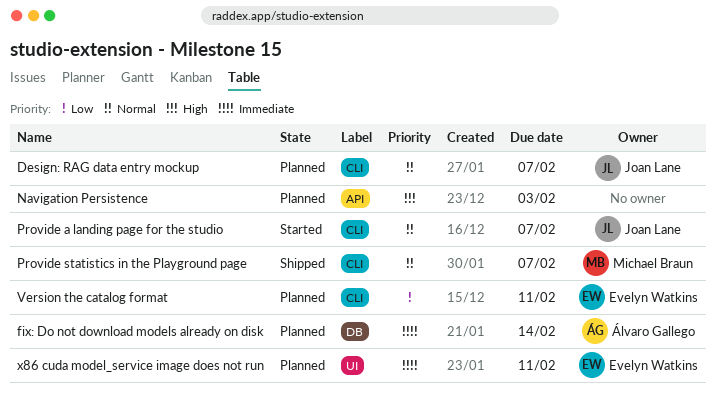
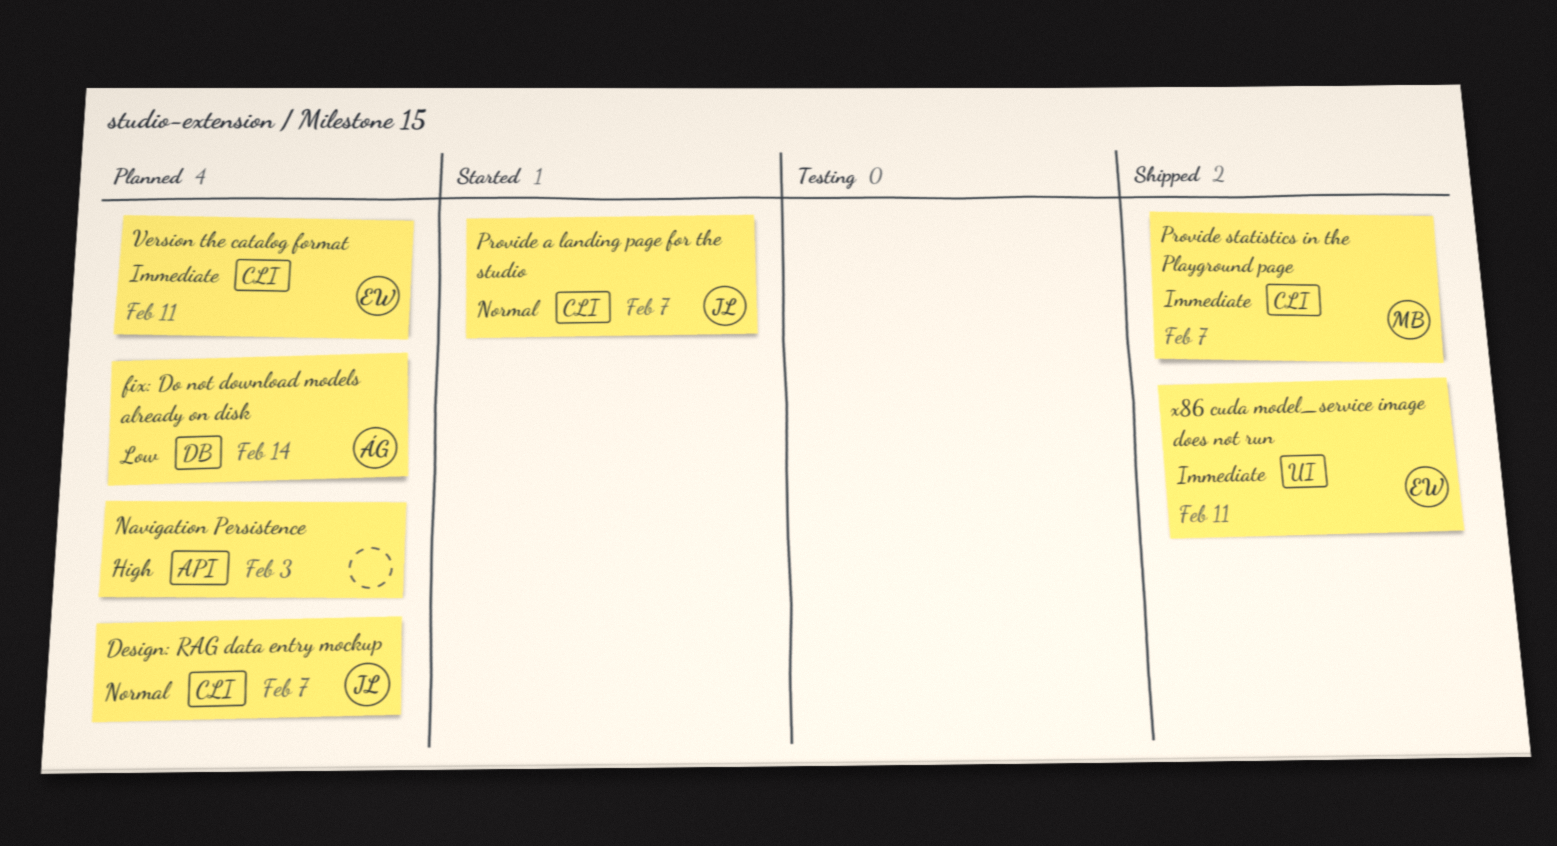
fix: Do not download models already on disk, priority: Immediate -> Low
Provide statistics in the Playground page, priority: Normal -> Immediate
Version the catalog format, priority: Low -> Immediate
x86 cuda model_service image does not run, status: Planned -> Shipped

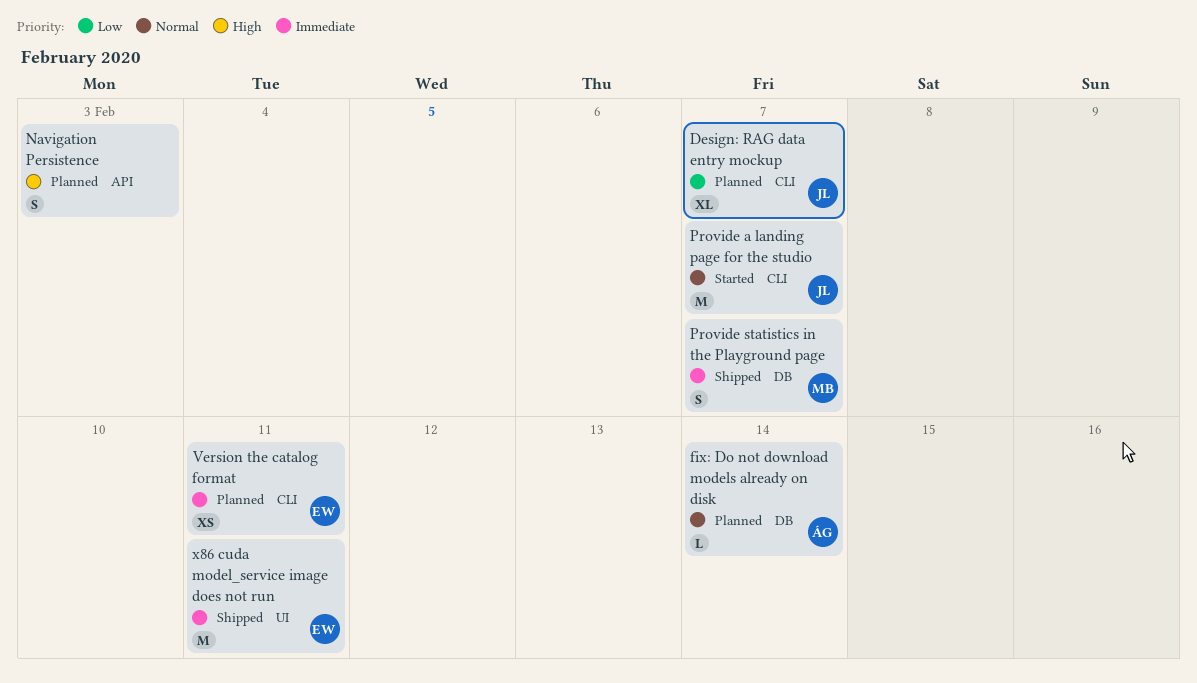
Design: RAG data entry mockup, priority: Normal -> Low
fix: Do not download models already on disk, priority: Low -> Normal
Provide statistics in the Playground page, label: CLI -> DB

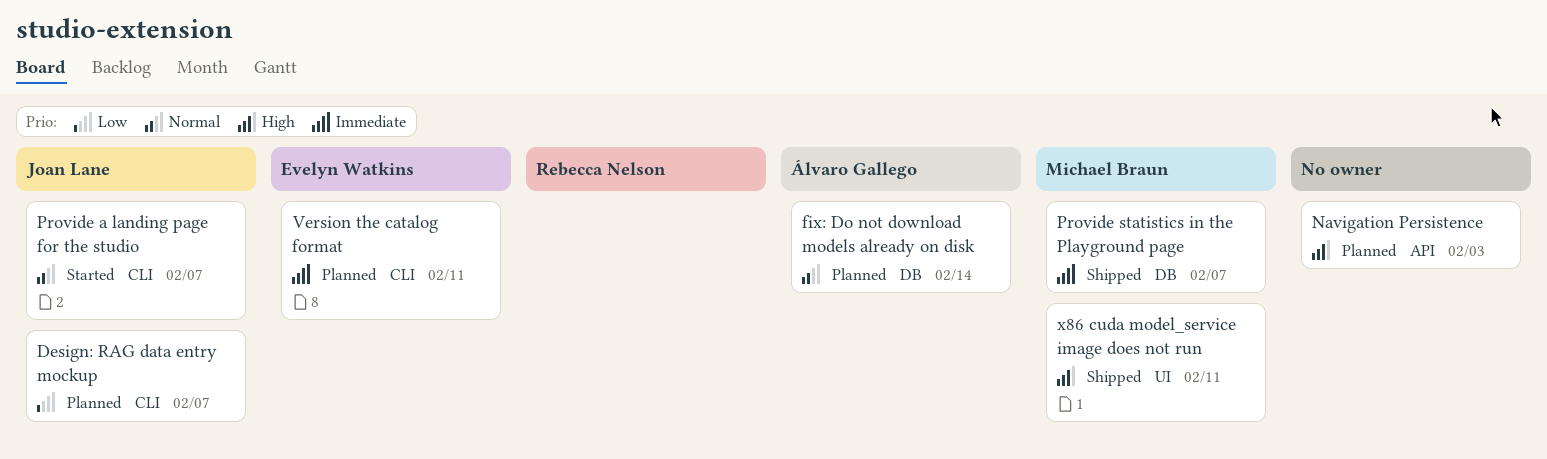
x86 cuda model_service image does not run, owner: Evelyn Watkins -> Michael Braun
x86 cuda model_service image does not run, priority: Immediate -> High

